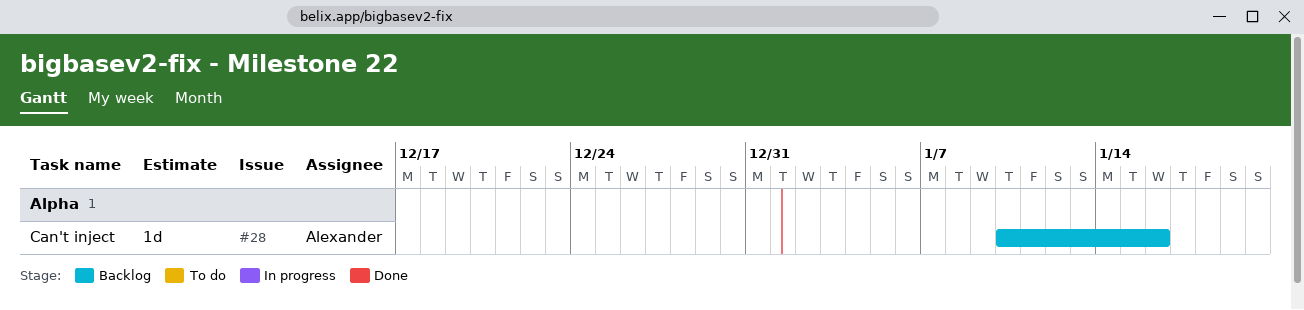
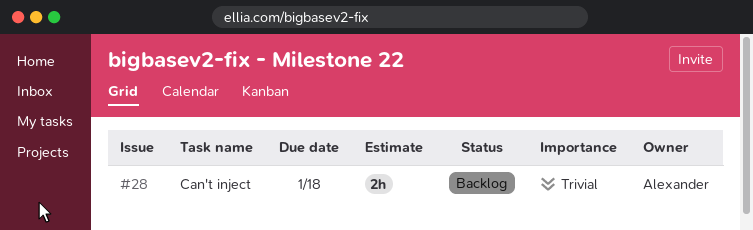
#28, estimate: 1d -> 2h
#28, due: Jan 16 -> Jan 18

